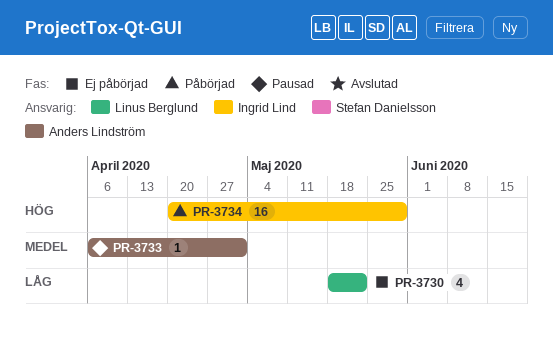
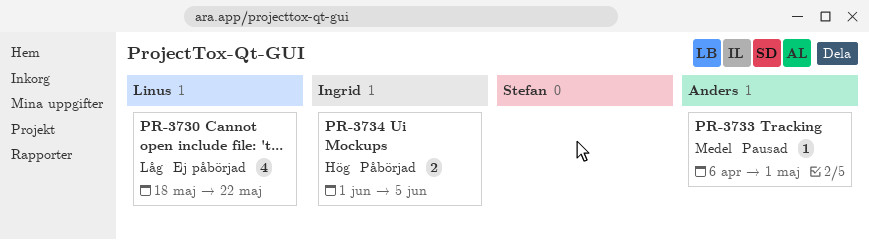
PR-3734, estimate: 16 -> 2
PR-3734, start: Apr 20 -> Jun 1
PR-3734, due: May 29 -> Jun 5

